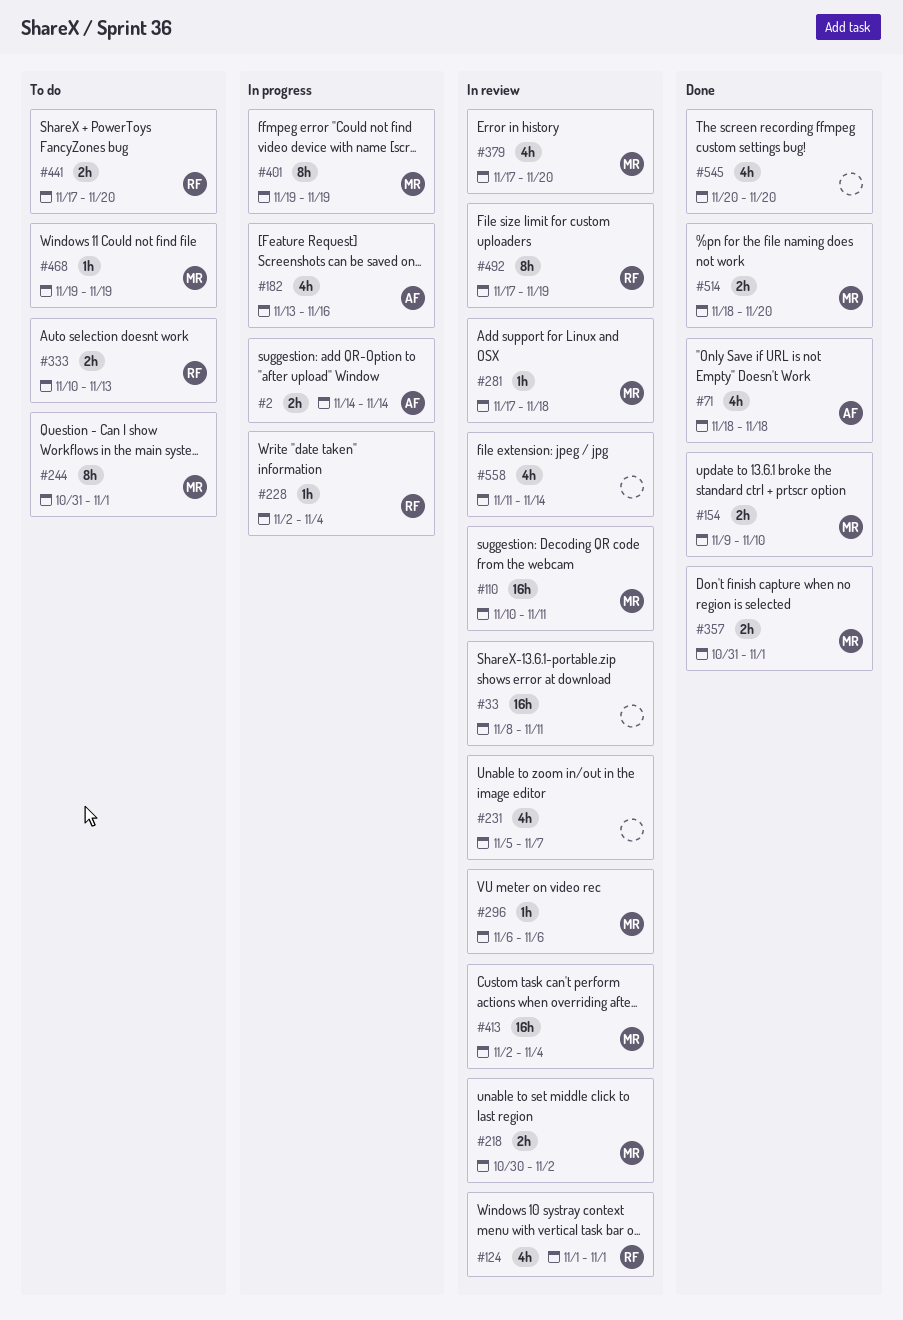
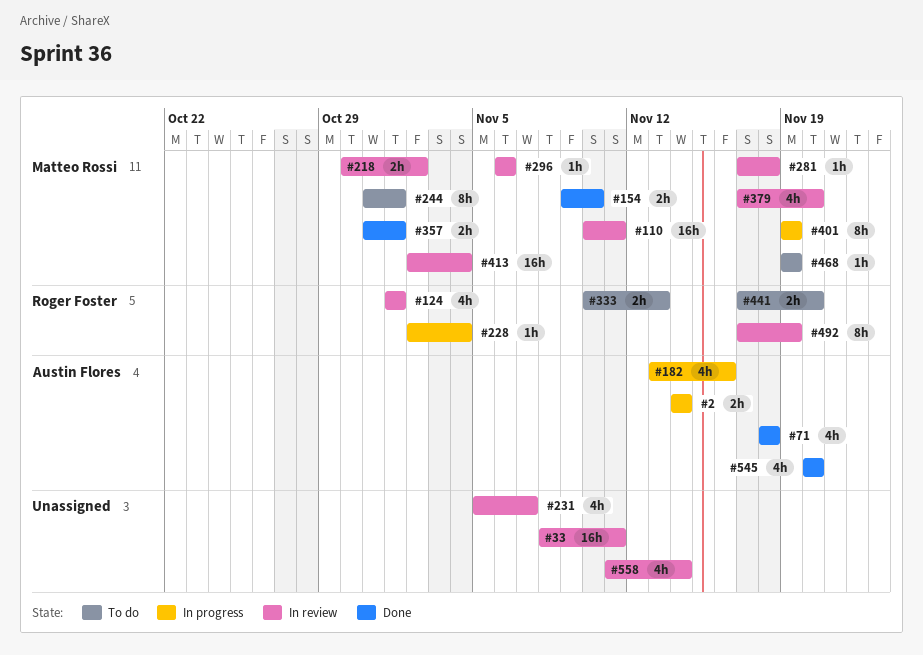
#514: present -> none
#545, owner: none -> Austin Flores

